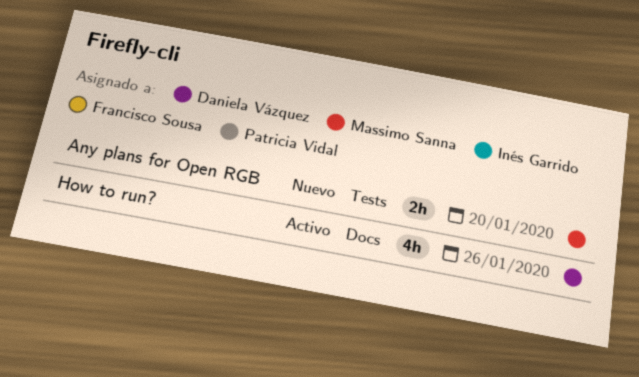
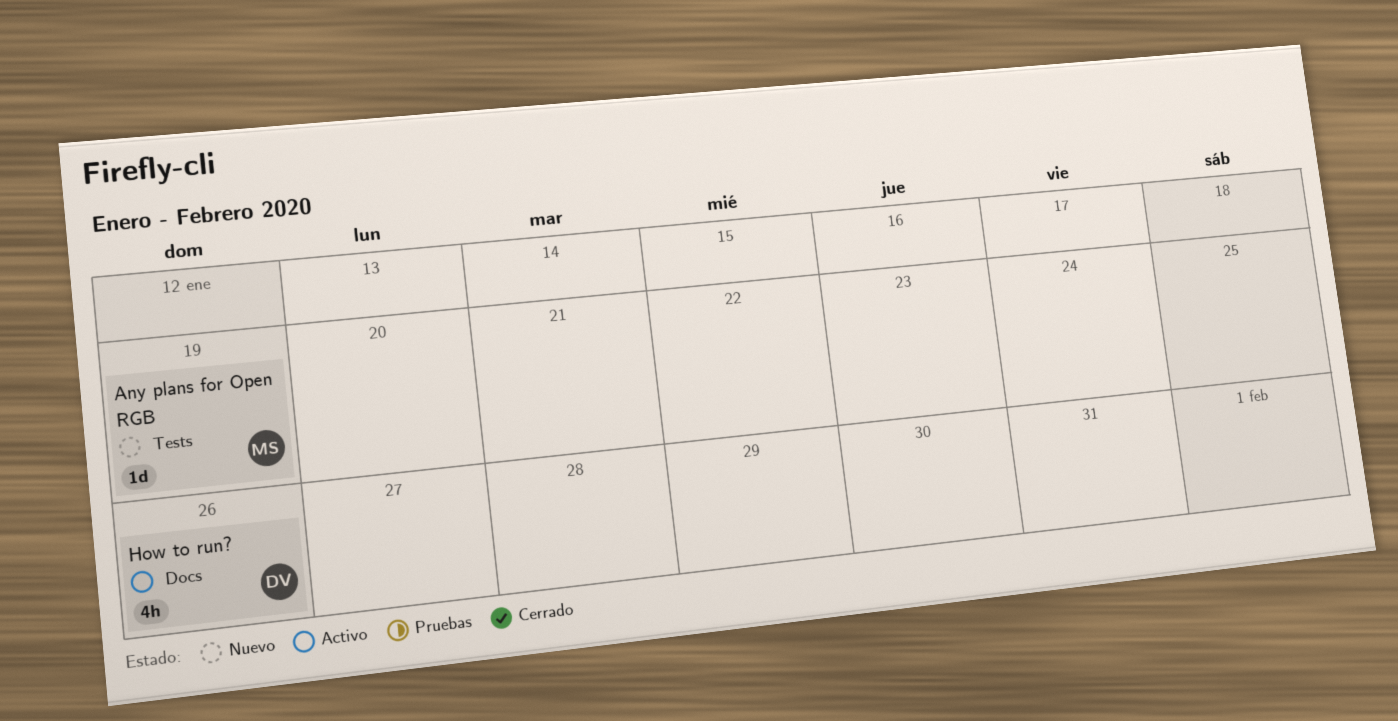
Any plans for Open RGB, estimate: 2h -> 1d
Any plans for Open RGB, due: Jan 20 -> Jan 19

